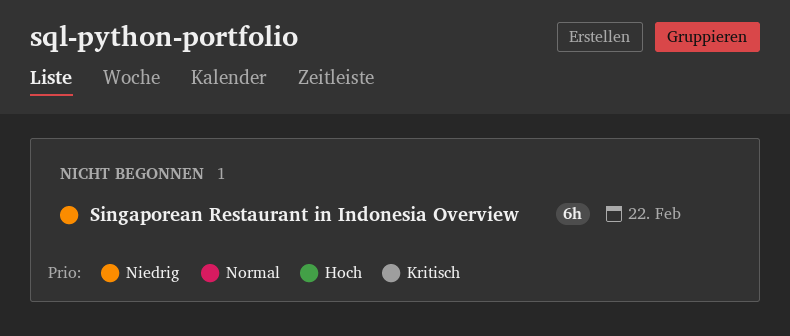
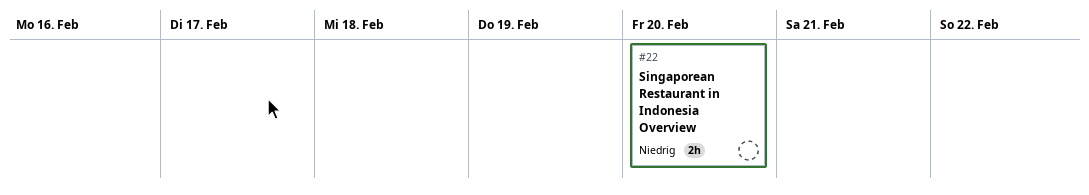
Singaporean Restaurant in Indonesia Overview, estimate: 6h -> 2h
Singaporean Restaurant in Indonesia Overview, due: Feb 22 -> Feb 20

